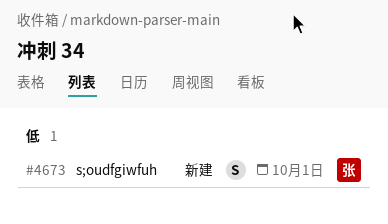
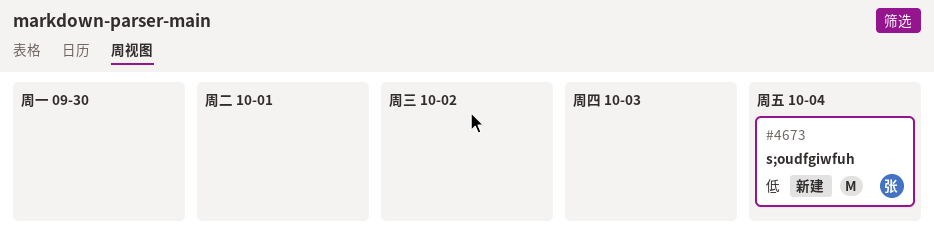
#4673, estimate: S -> M
#4673, due: Oct 1 -> Oct 4

